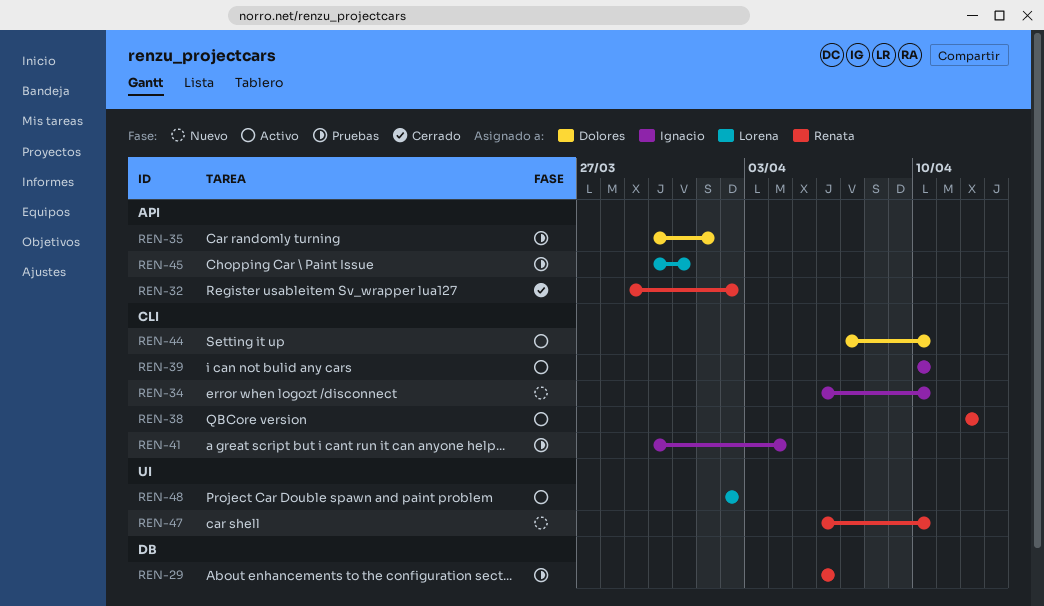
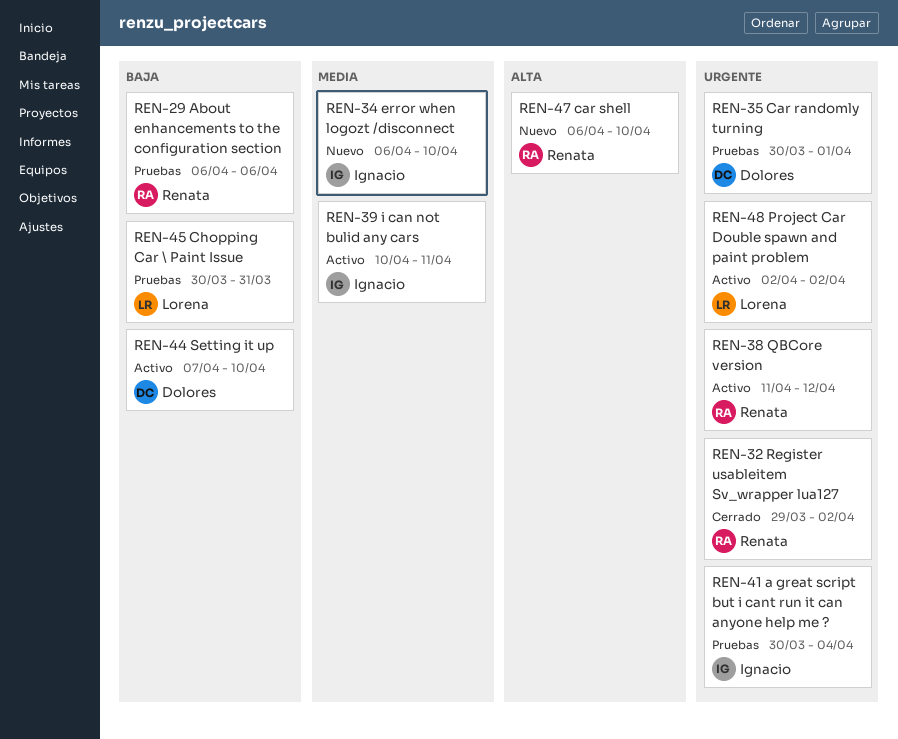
REN-38, start: Apr 12 -> Apr 11
REN-39, due: Apr 10 -> Apr 11

